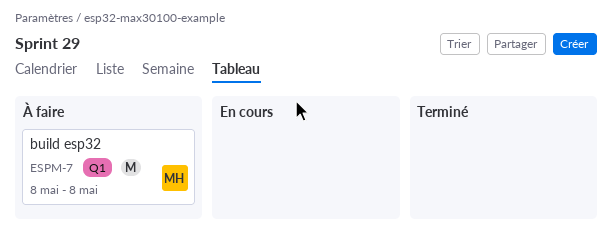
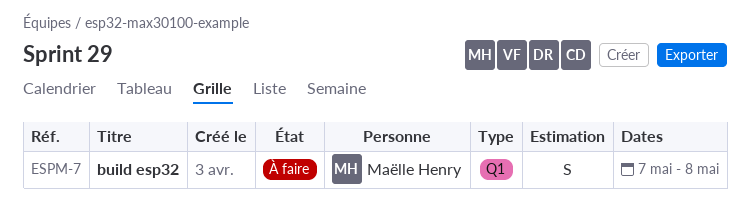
ESPM-7, estimate: M -> S
ESPM-7, start: May 8 -> May 7

